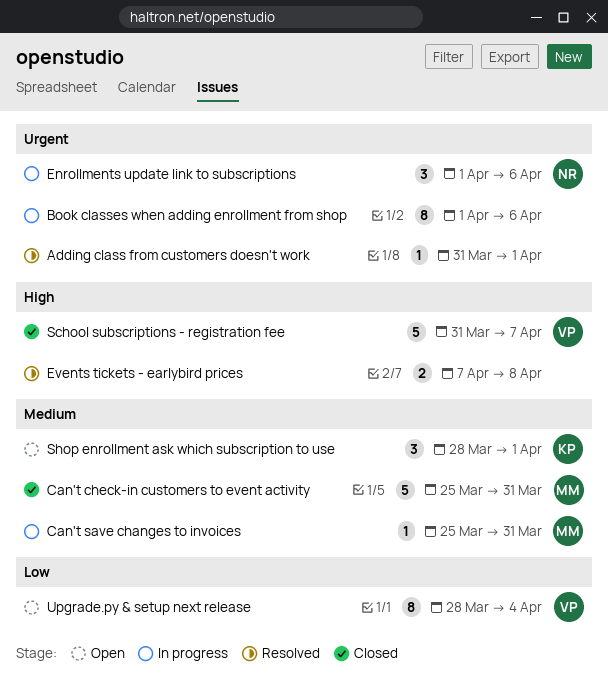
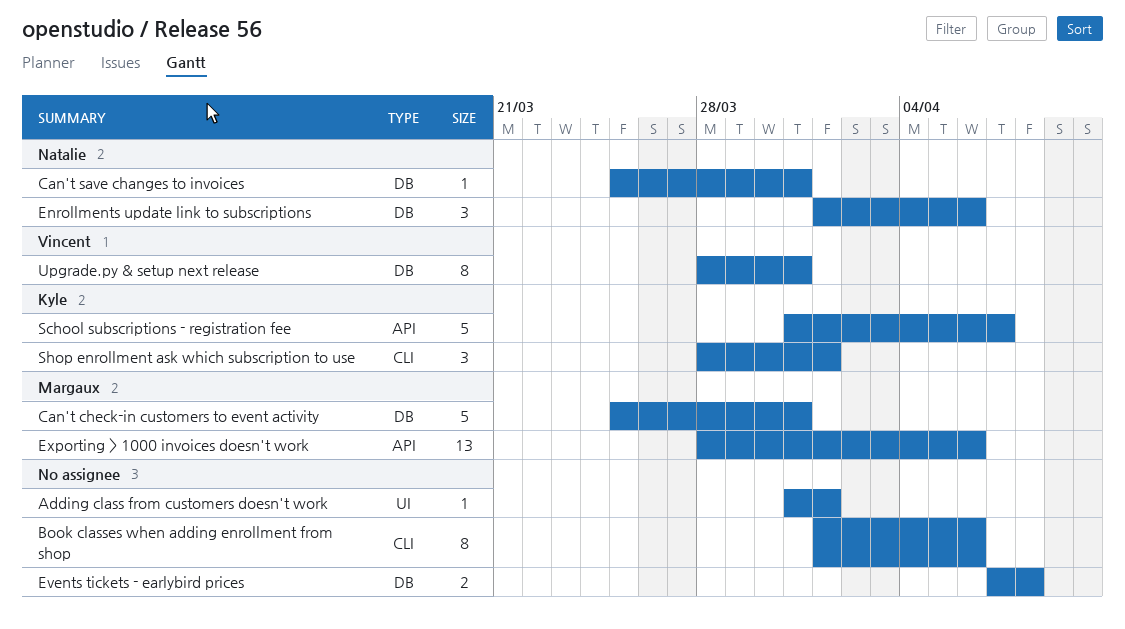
Can't save changes to invoices, owner: Margaux -> Natalie
Exporting > 1000 invoices doesn't work: none -> present
School subscriptions - registration fee, owner: Vincent -> Kyle
Upgrade.py & setup next release, due: Apr 4 -> Mar 31

